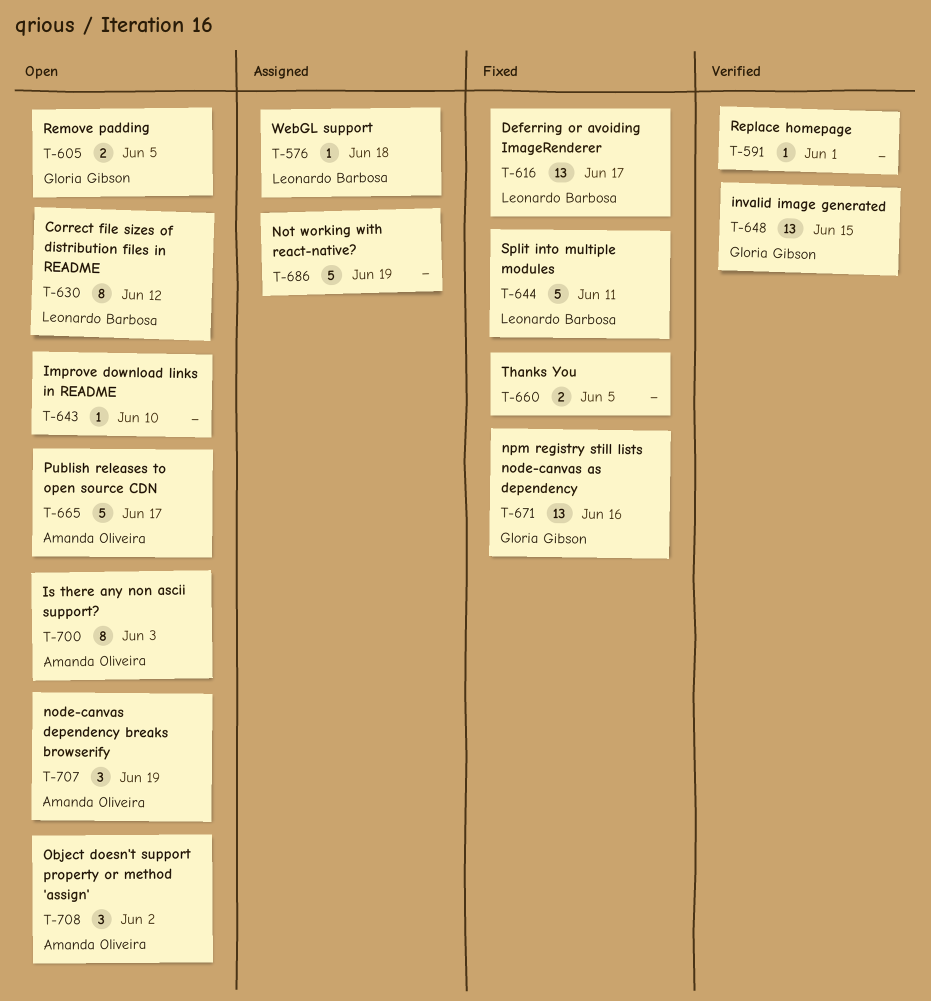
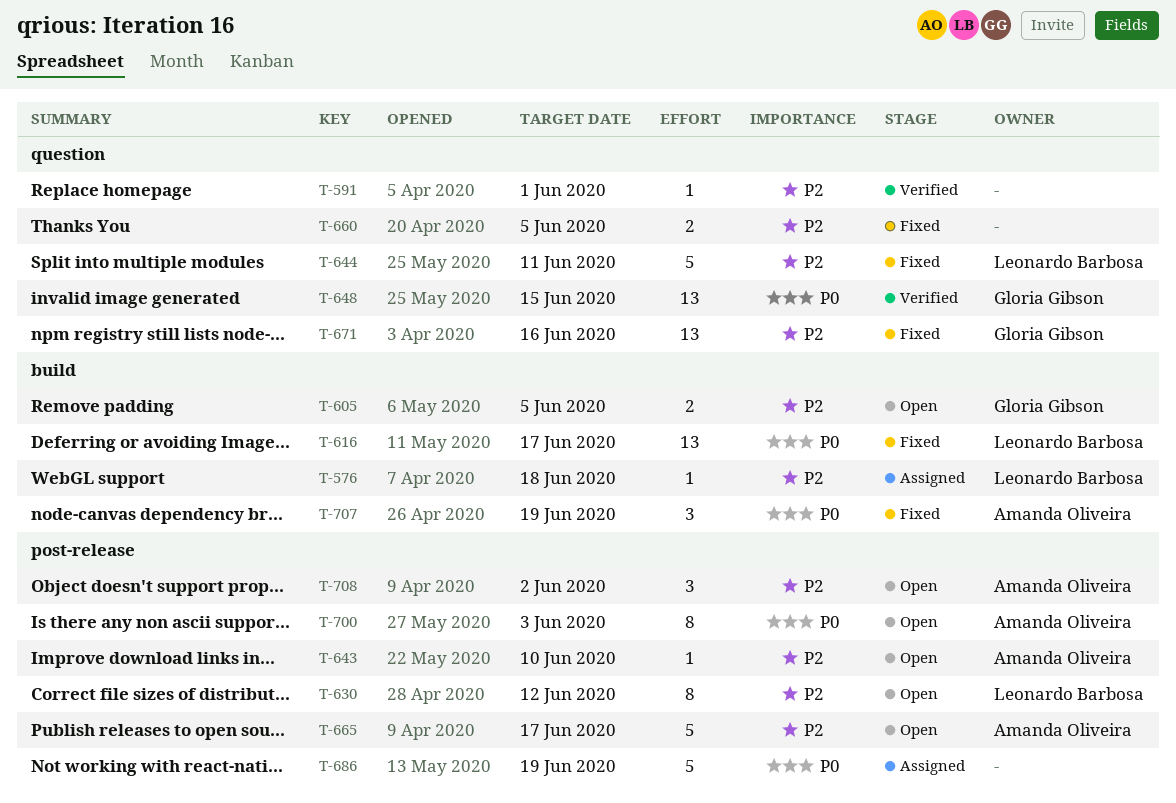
T-643, owner: none -> Amanda Oliveira
T-707, status: Open -> Fixed

